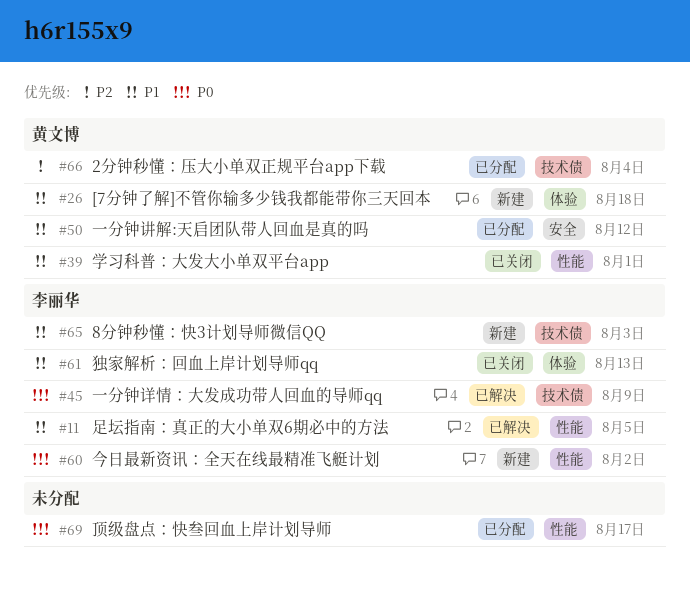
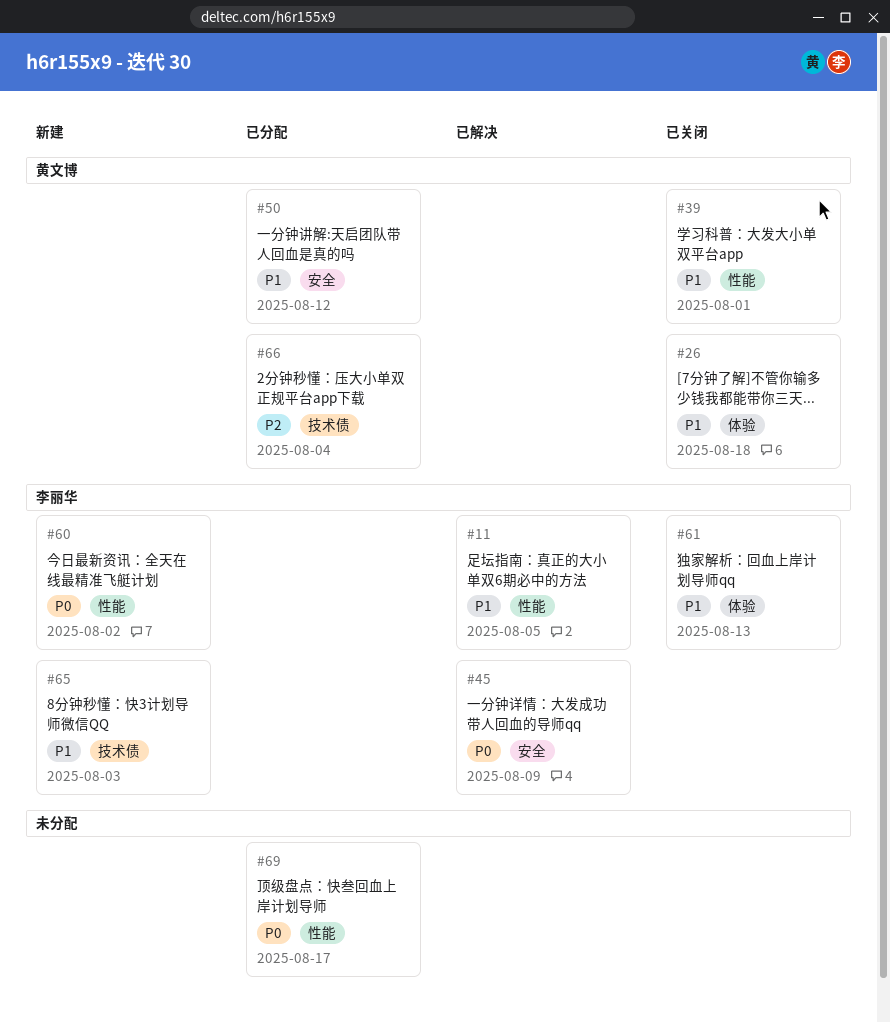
#26, status: 新建 -> 已关闭
#45, label: 技术债 -> 安全

